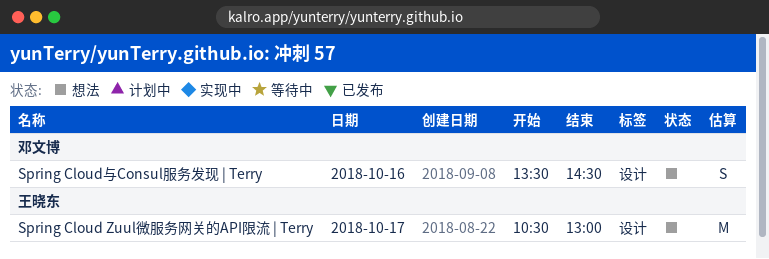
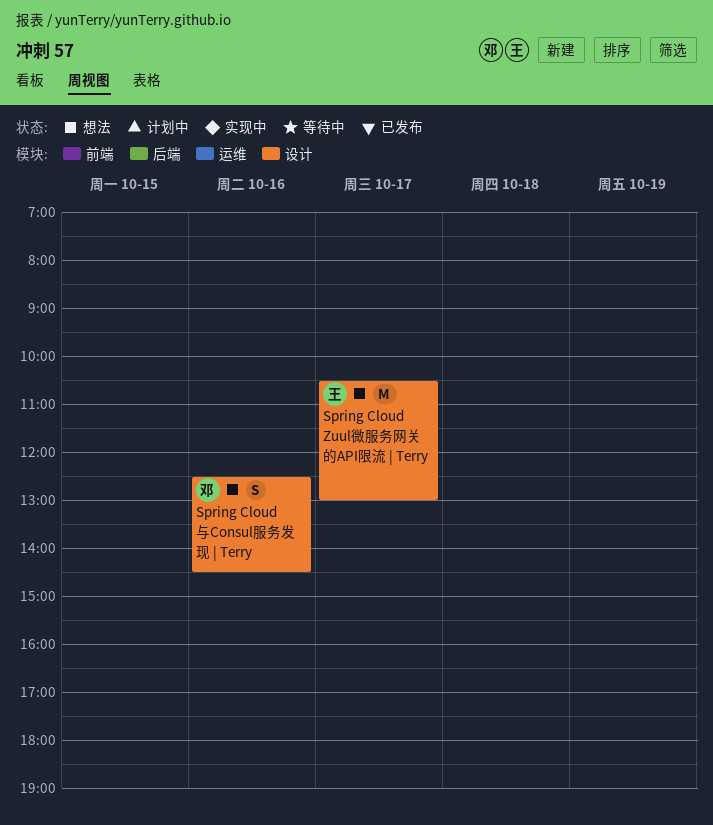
Spring Cloud与Consul服务发现 | Terry, begins: 13:30 -> 12:30

